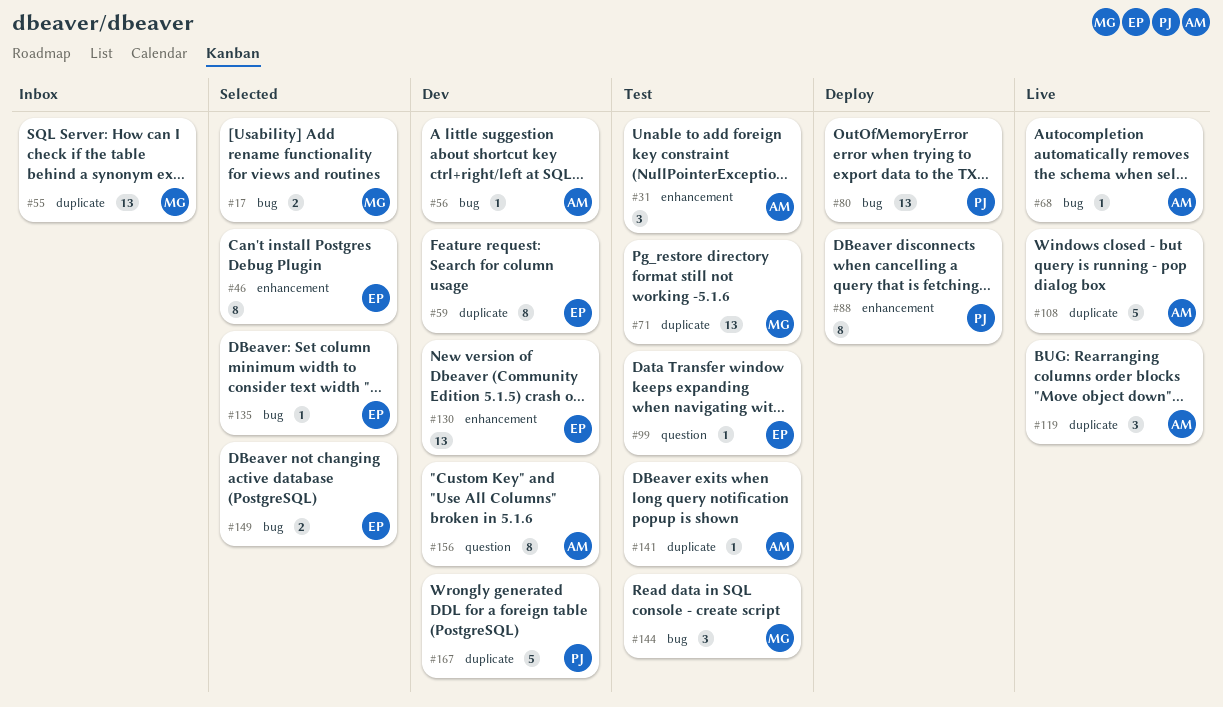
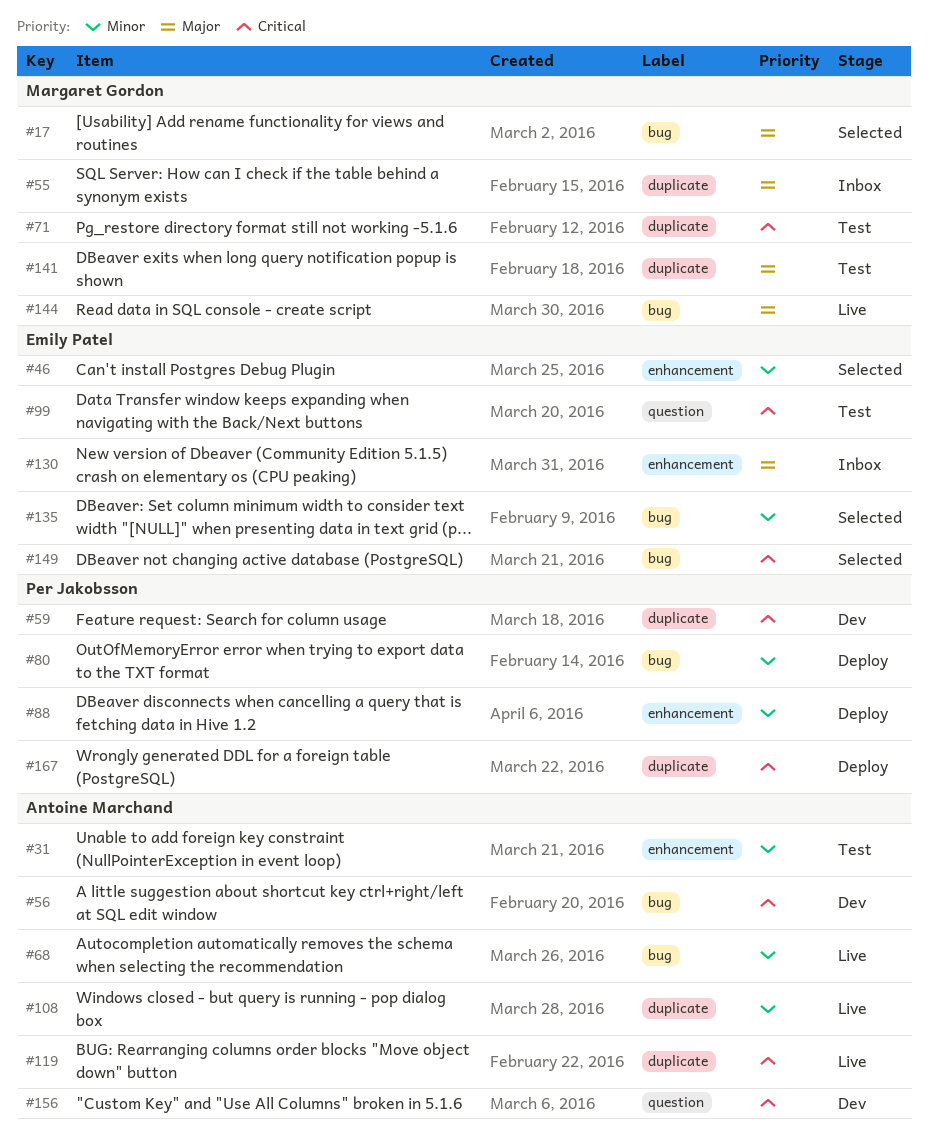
#59, owner: Emily Patel -> Per Jakobsson
#130, status: Dev -> Inbox
#141, owner: Antoine Marchand -> Margaret Gordon
#144, status: Test -> Live
#167, status: Dev -> Deploy

